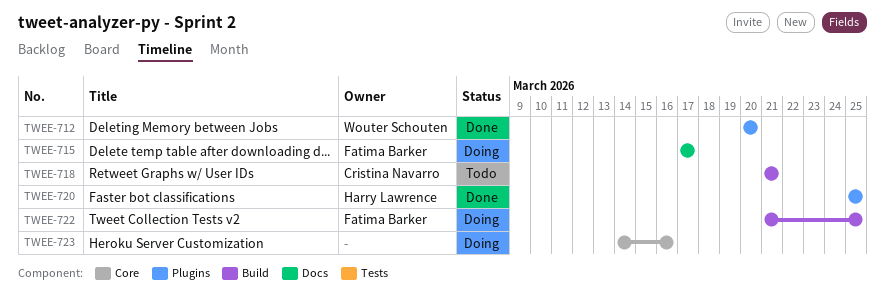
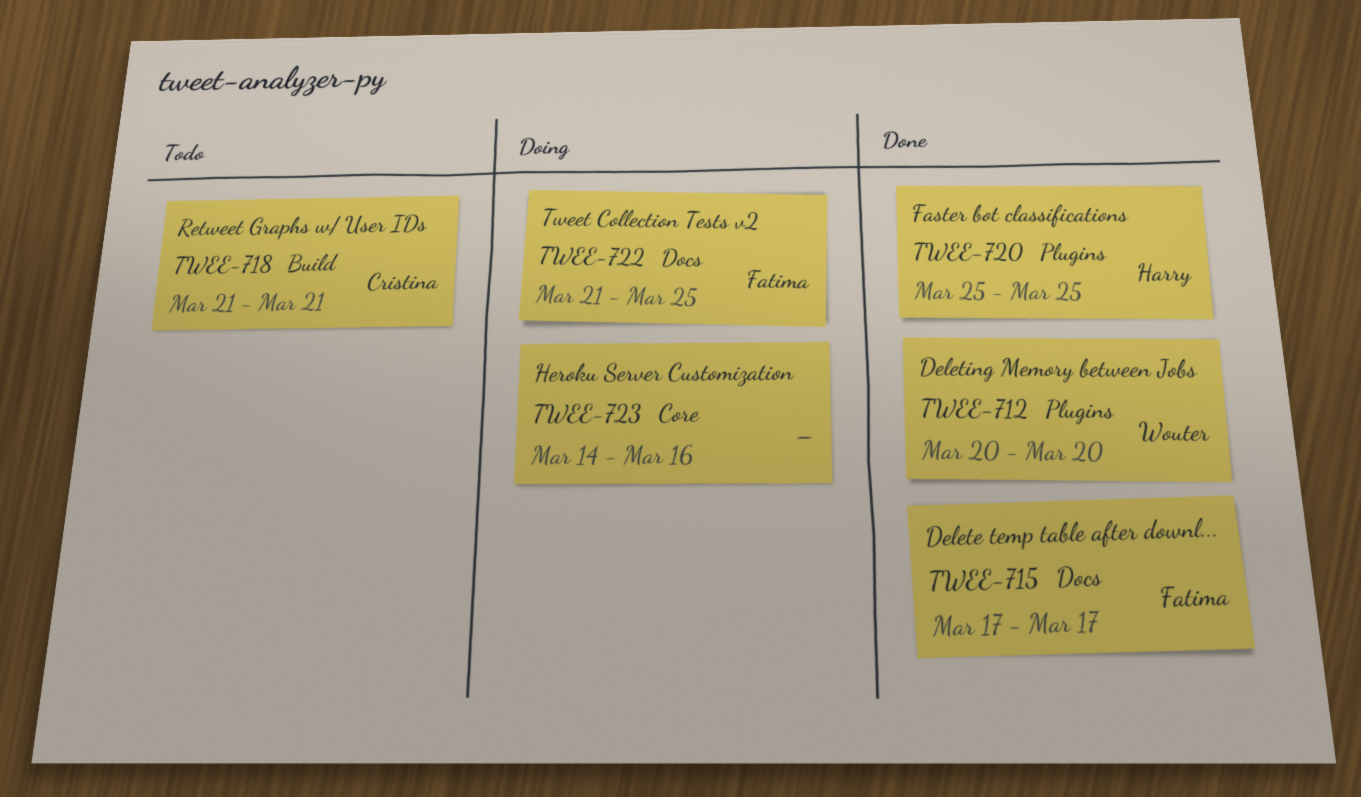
TWEE-715, status: Doing -> Done
TWEE-722, label: Build -> Docs

